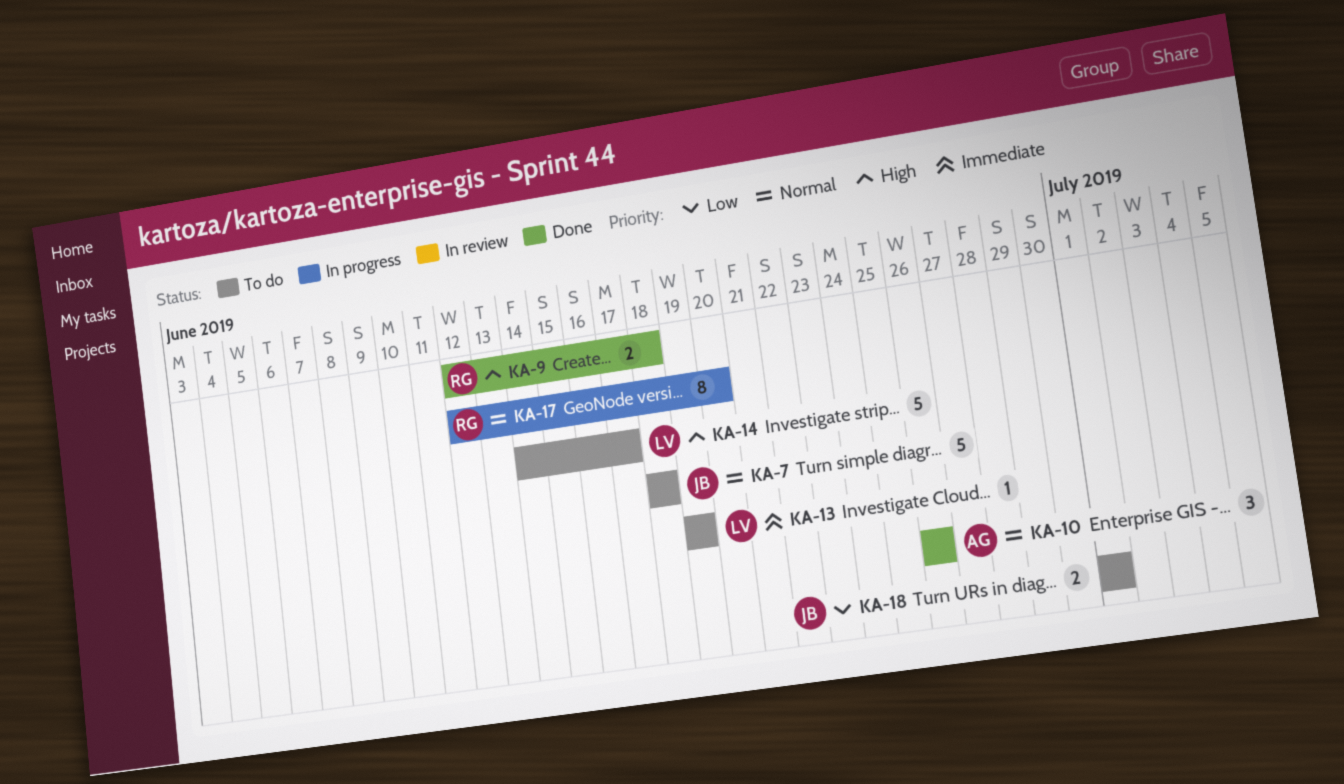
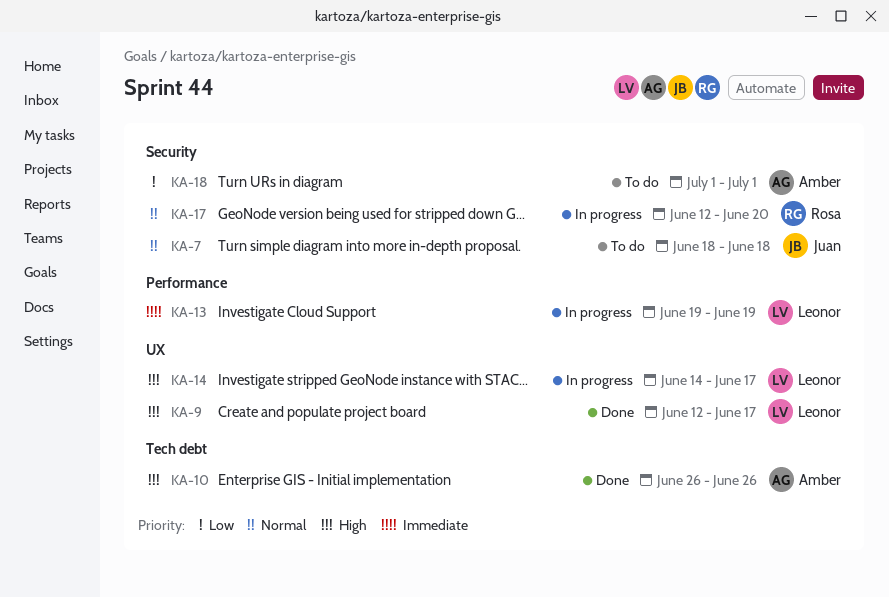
KA-9, owner: Rosa -> Leonor
KA-9, due: Jun 18 -> Jun 17
KA-10, priority: Normal -> High
KA-13, status: To do -> In progress
KA-14, status: To do -> In progress
KA-18, owner: Juan -> Amber

